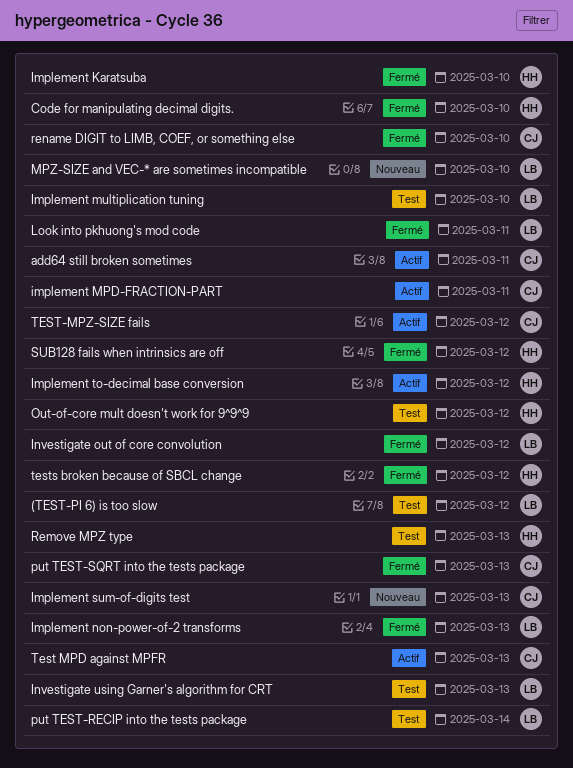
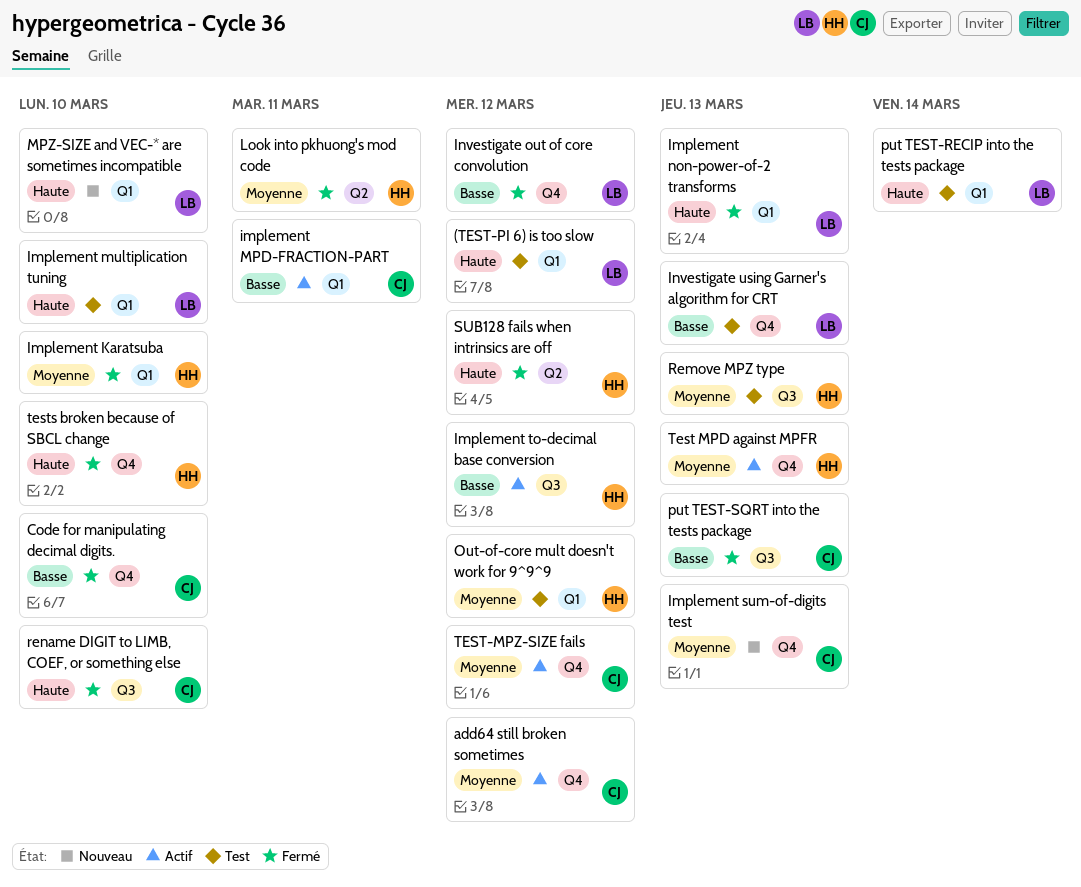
add64 still broken sometimes, due: Mar 11 -> Mar 12
Code for manipulating decimal digits., owner: HH -> CJ
Look into pkhuong's mod code, owner: LB -> HH
Test MPD against MPFR, owner: CJ -> HH
tests broken because of SBCL change, due: Mar 12 -> Mar 10

